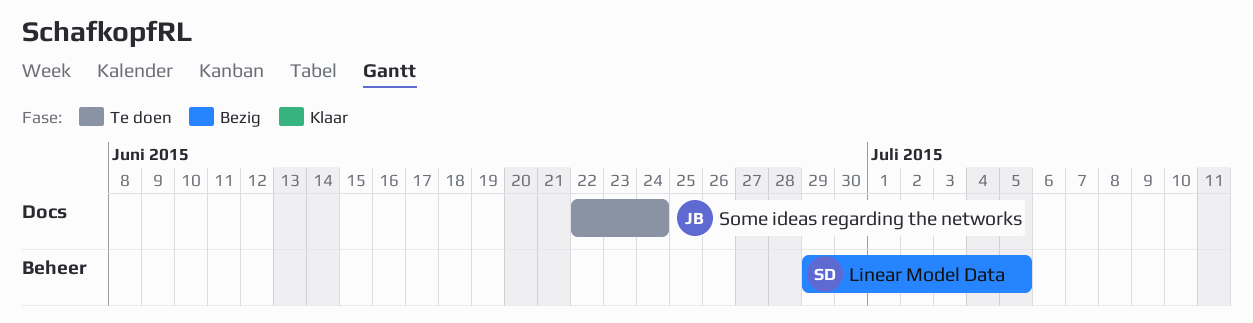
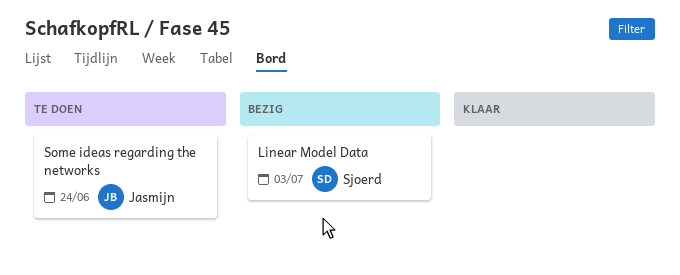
Linear Model Data, due: Jul 5 -> Jul 3

